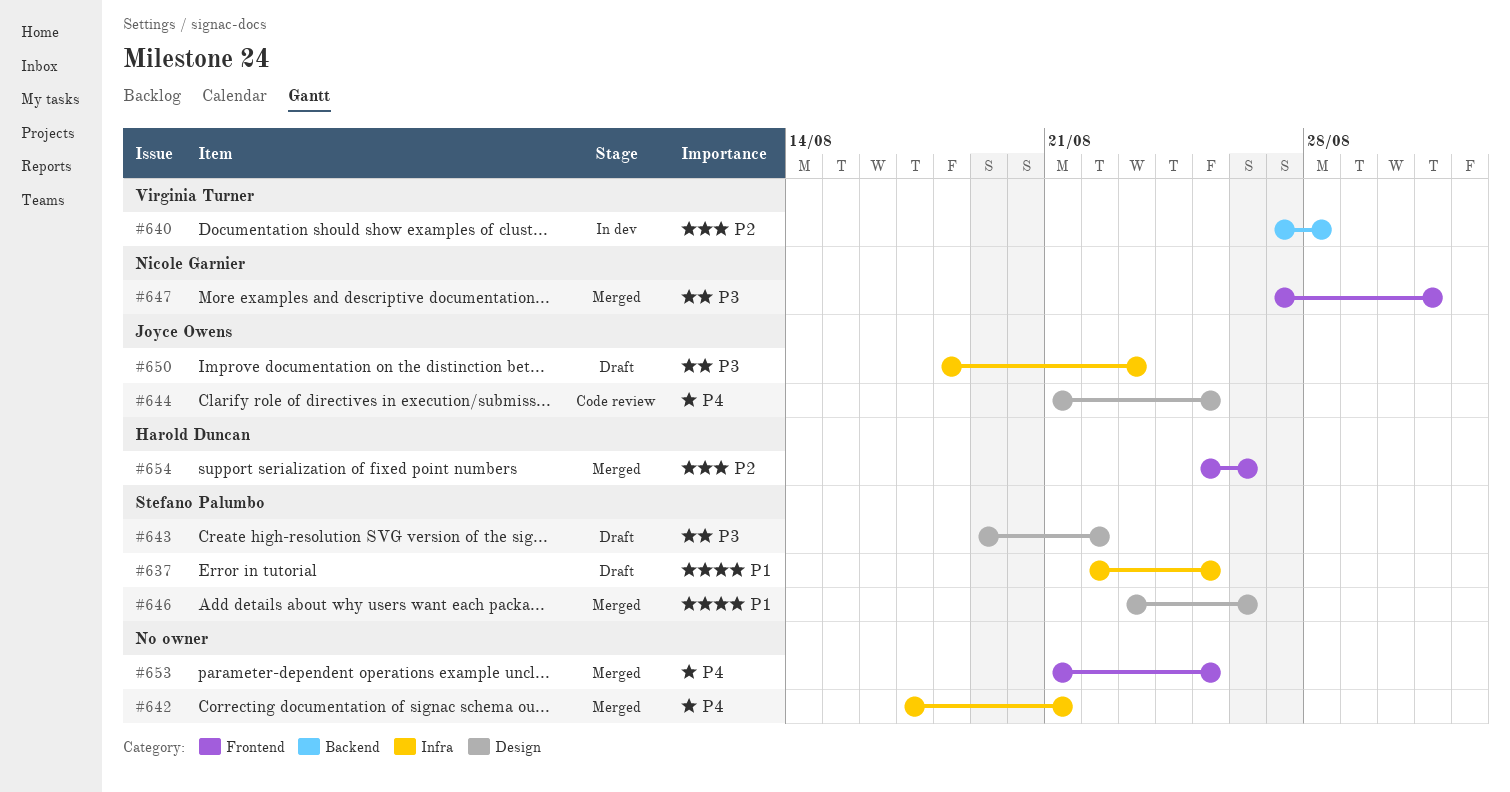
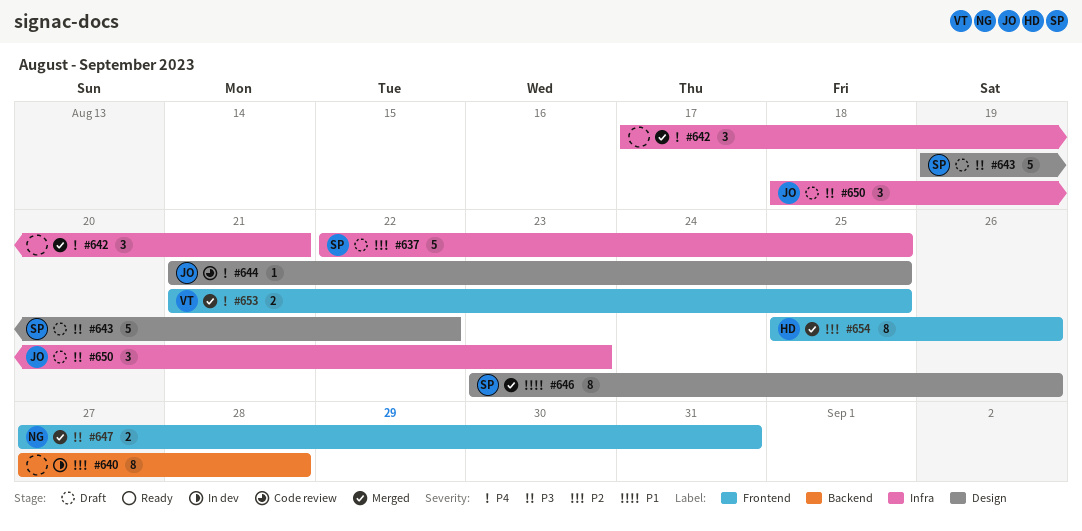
#637, priority: P1 -> P2
#640, owner: Virginia Turner -> none
#653, owner: none -> Virginia Turner

